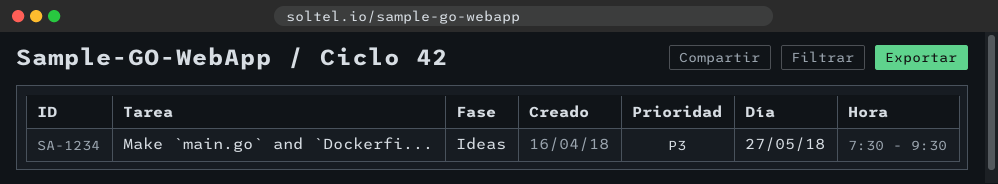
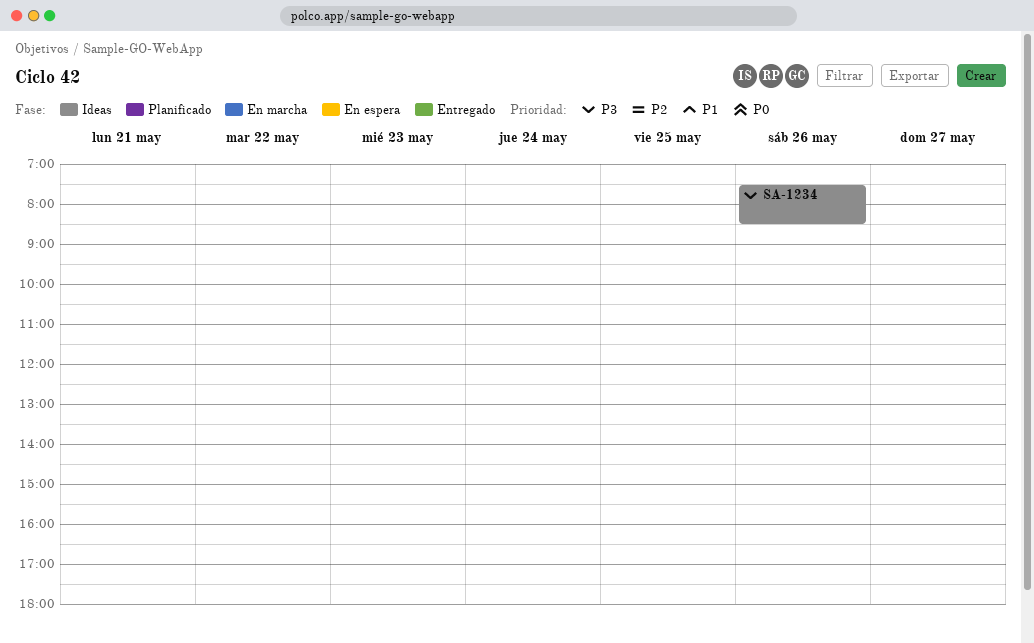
SA-1234, day: May 27 -> May 26
SA-1234, ends: 09:30 -> 08:30

